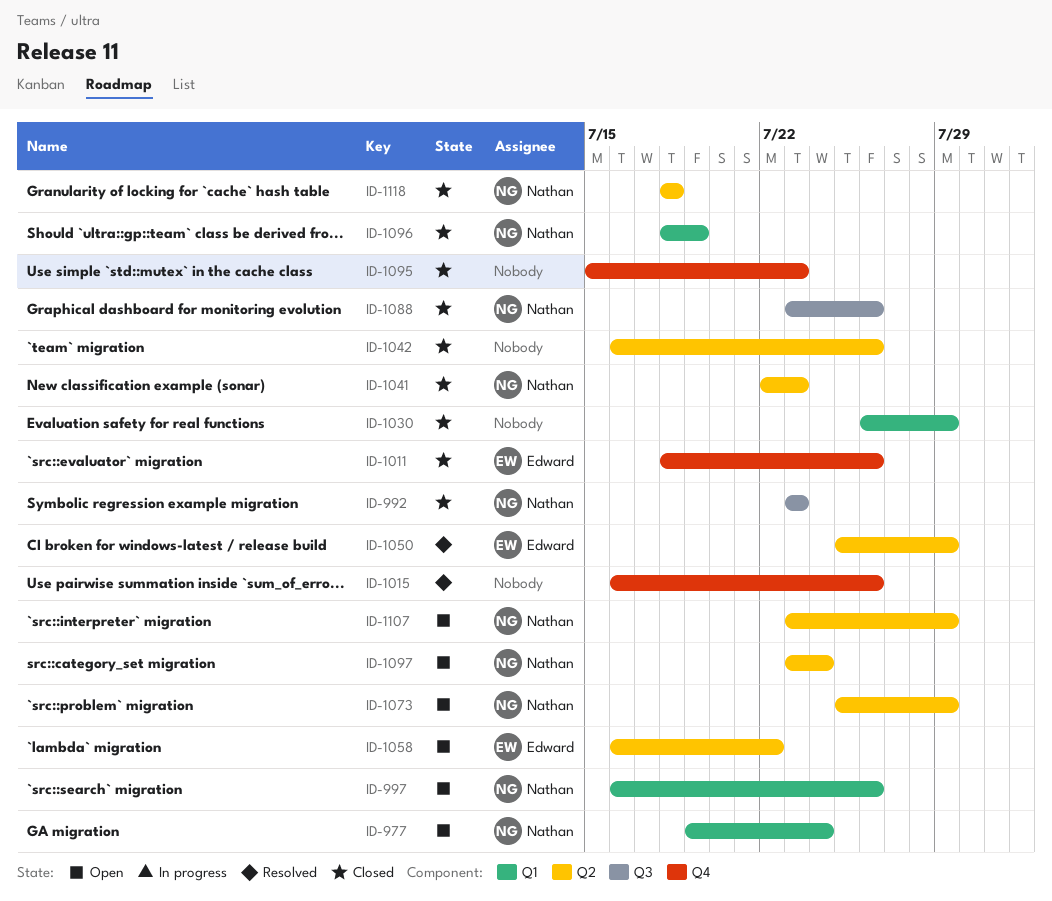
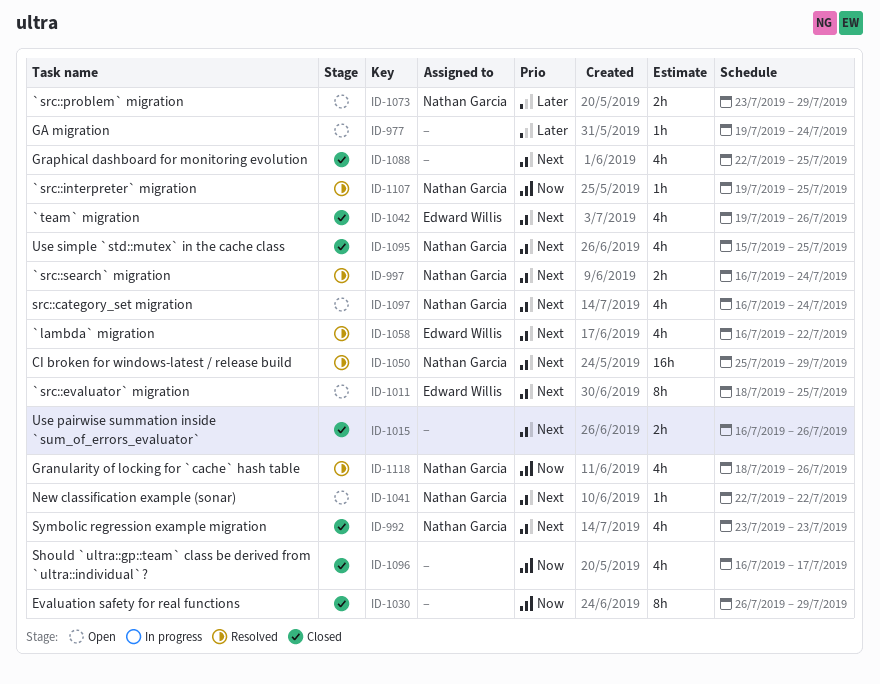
ID-977, owner: Nathan Garcia -> none
ID-997, status: Open -> Resolved
ID-997, due: Jul 26 -> Jul 24
ID-1011, status: Closed -> Open
ID-1011, due: Jul 26 -> Jul 25
ID-1015, status: Resolved -> Closed
ID-1041, status: Closed -> Open
ID-1041, due: Jul 23 -> Jul 22
ID-1042, owner: none -> Edward Willis
ID-1042, start: Jul 16 -> Jul 19
ID-1050, owner: Edward Willis -> Nathan Garcia
ID-1058, status: Open -> Resolved
ID-1073, start: Jul 25 -> Jul 23
ID-1088, owner: Nathan Garcia -> none
ID-1088, start: Jul 23 -> Jul 22
ID-1088, due: Jul 26 -> Jul 25
ID-1095, owner: none -> Nathan Garcia
ID-1095, due: Jul 23 -> Jul 25
ID-1096, owner: Nathan Garcia -> none
ID-1096, start: Jul 18 -> Jul 16
ID-1096, due: Jul 19 -> Jul 17
ID-1097, start: Jul 23 -> Jul 16
ID-1107, status: Open -> Resolved
ID-1107, start: Jul 23 -> Jul 19
ID-1107, due: Jul 29 -> Jul 25
ID-1118, status: Closed -> Resolved
ID-1118, due: Jul 18 -> Jul 26

